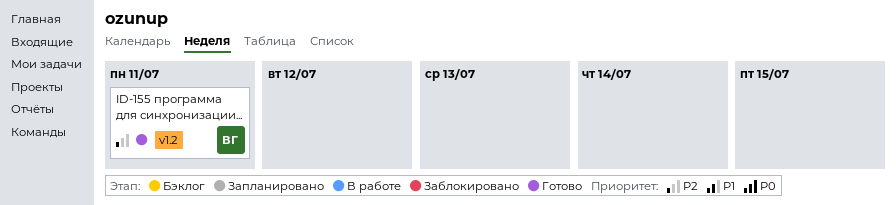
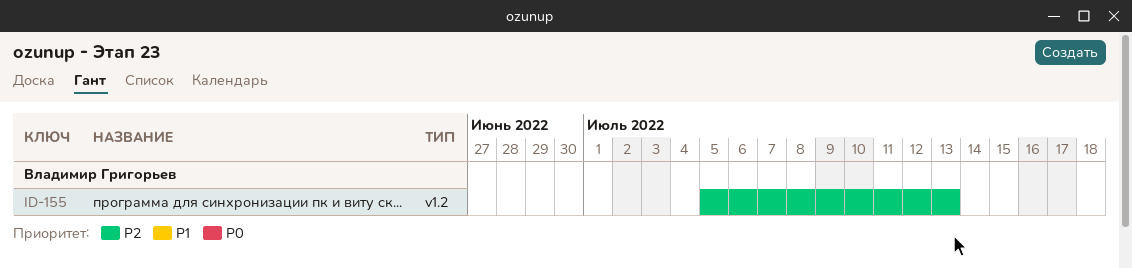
ID-155, due: Jul 11 -> Jul 13

